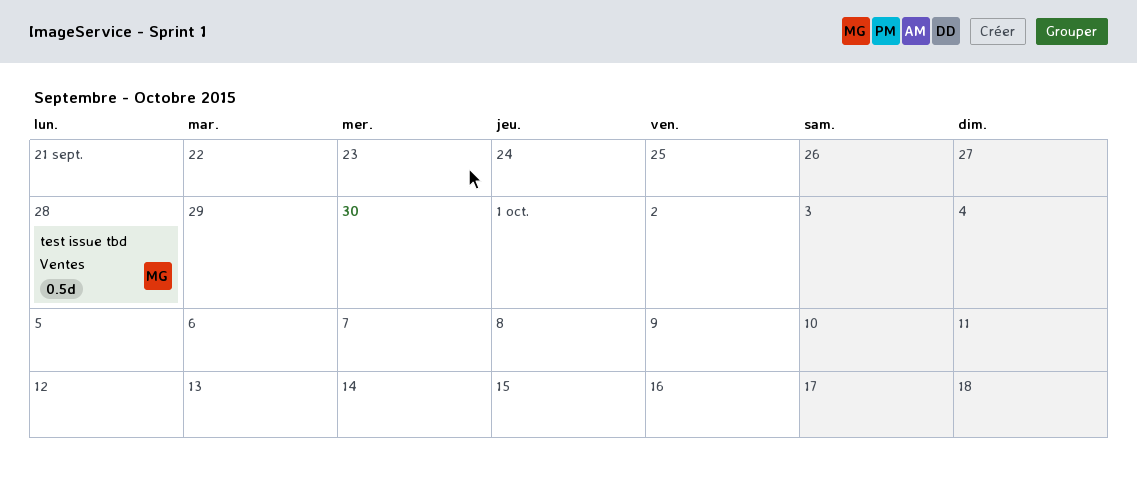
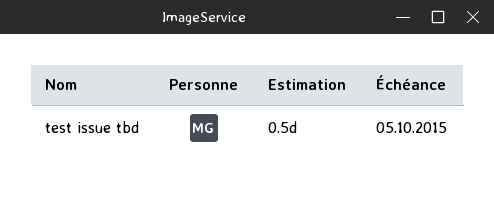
test issue tbd, due: Sep 28 -> Oct 5

